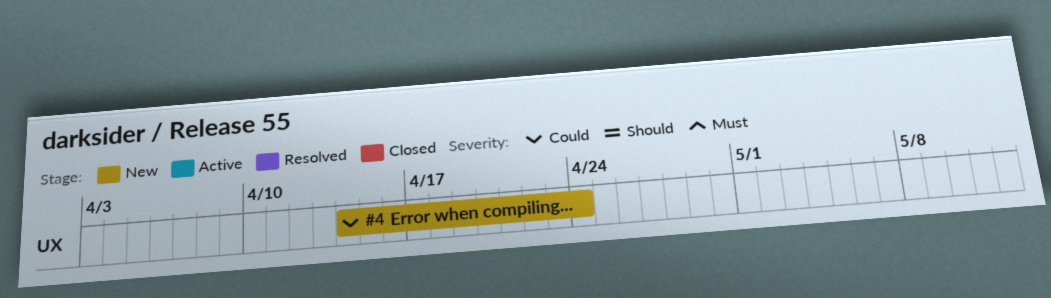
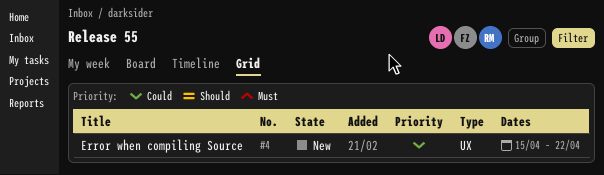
#4, start: Apr 14 -> Apr 15
#4, due: Apr 24 -> Apr 22

